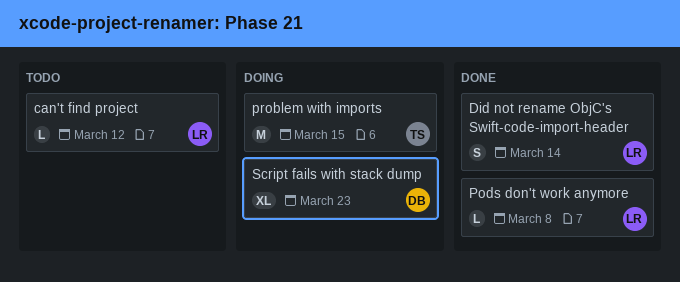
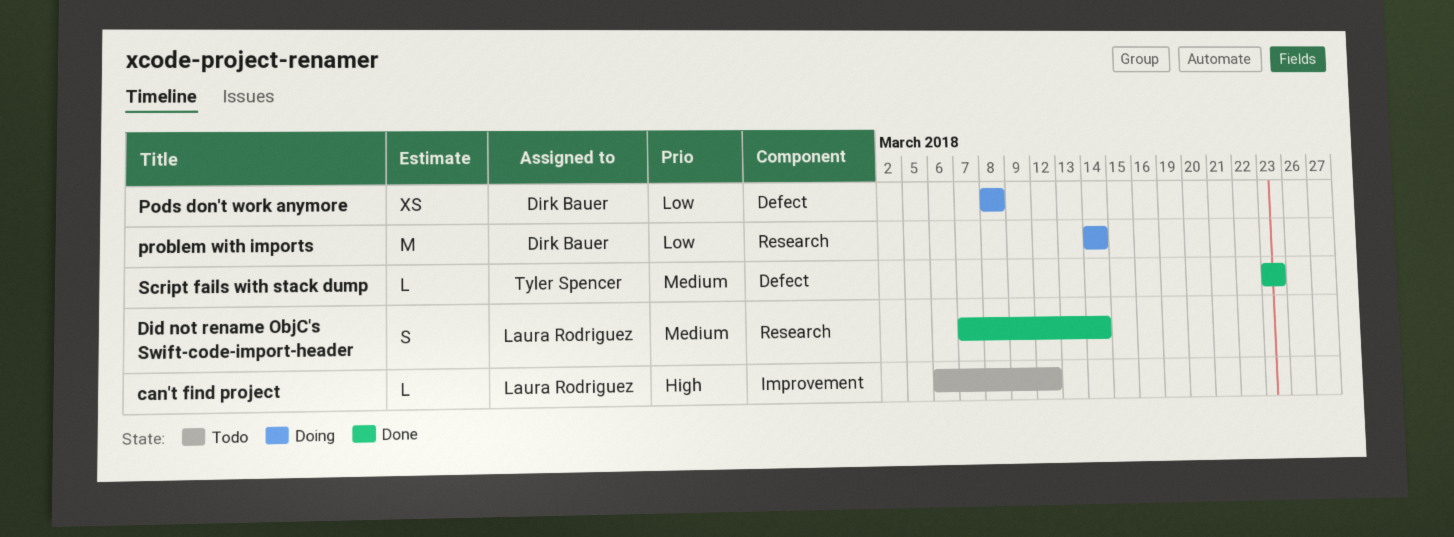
Pods don't work anymore, status: Done -> Doing
Pods don't work anymore, owner: Laura Rodriguez -> Dirk Bauer
Pods don't work anymore, estimate: L -> XS
problem with imports, owner: Tyler Spencer -> Dirk Bauer
problem with imports, due: Mar 15 -> Mar 14
Script fails with stack dump, status: Doing -> Done
Script fails with stack dump, owner: Dirk Bauer -> Tyler Spencer
Script fails with stack dump, estimate: XL -> L

